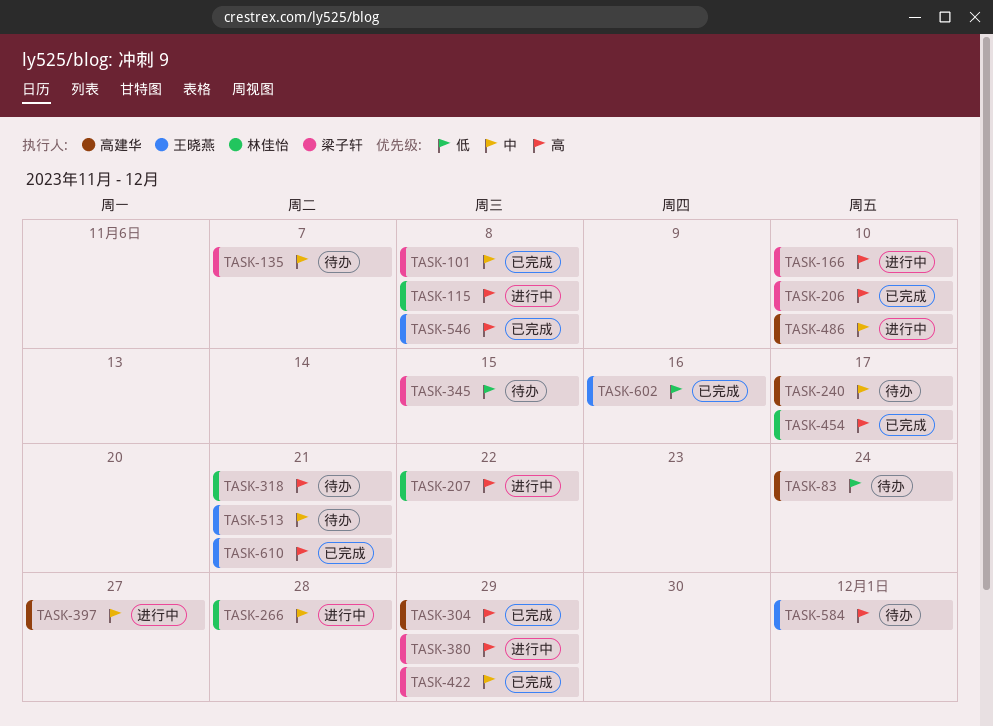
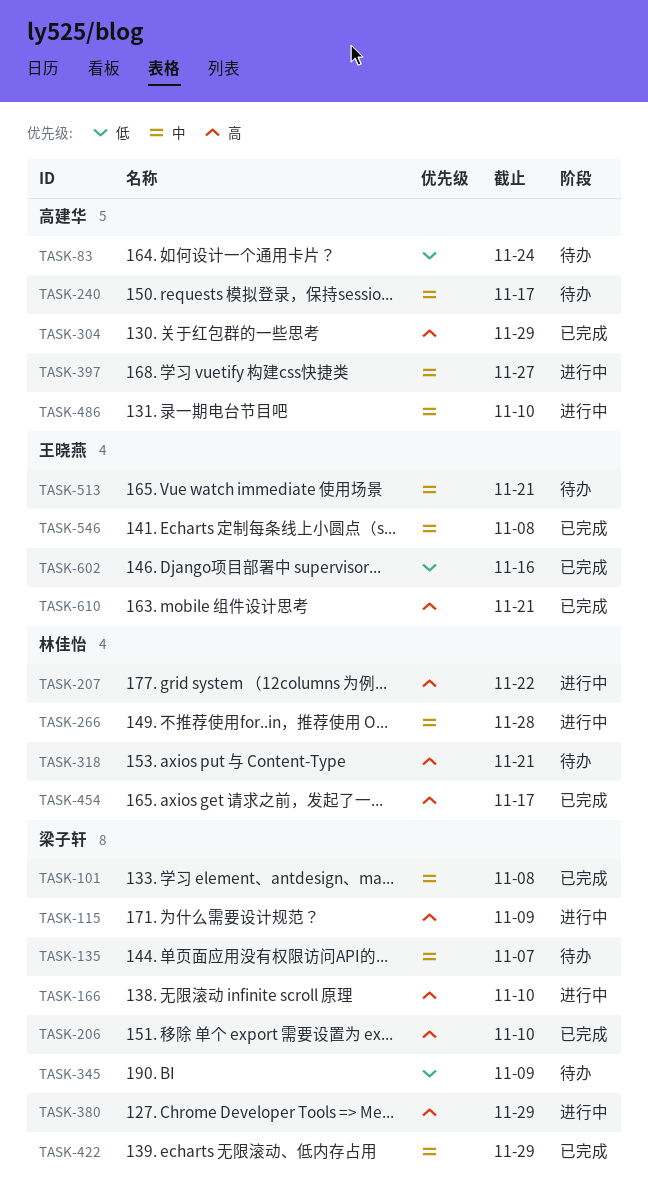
TASK-115, owner: 林佳怡 -> 梁子轩
TASK-115, due: Nov 8 -> Nov 9
TASK-345, due: Nov 15 -> Nov 9
TASK-546, priority: 高 -> 中
TASK-584: present -> none

